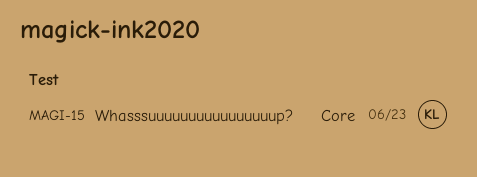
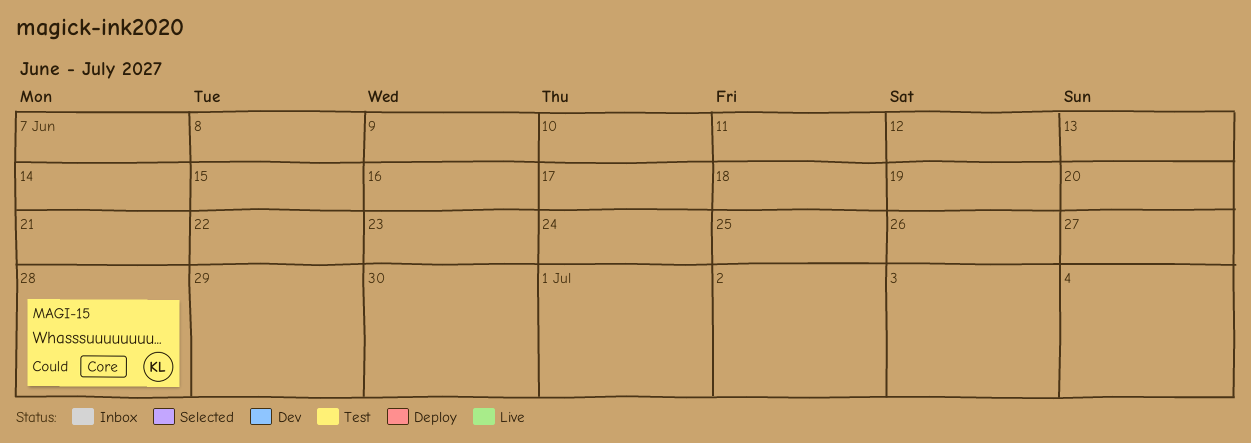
MAGI-15, due: Jun 23 -> Jun 28

